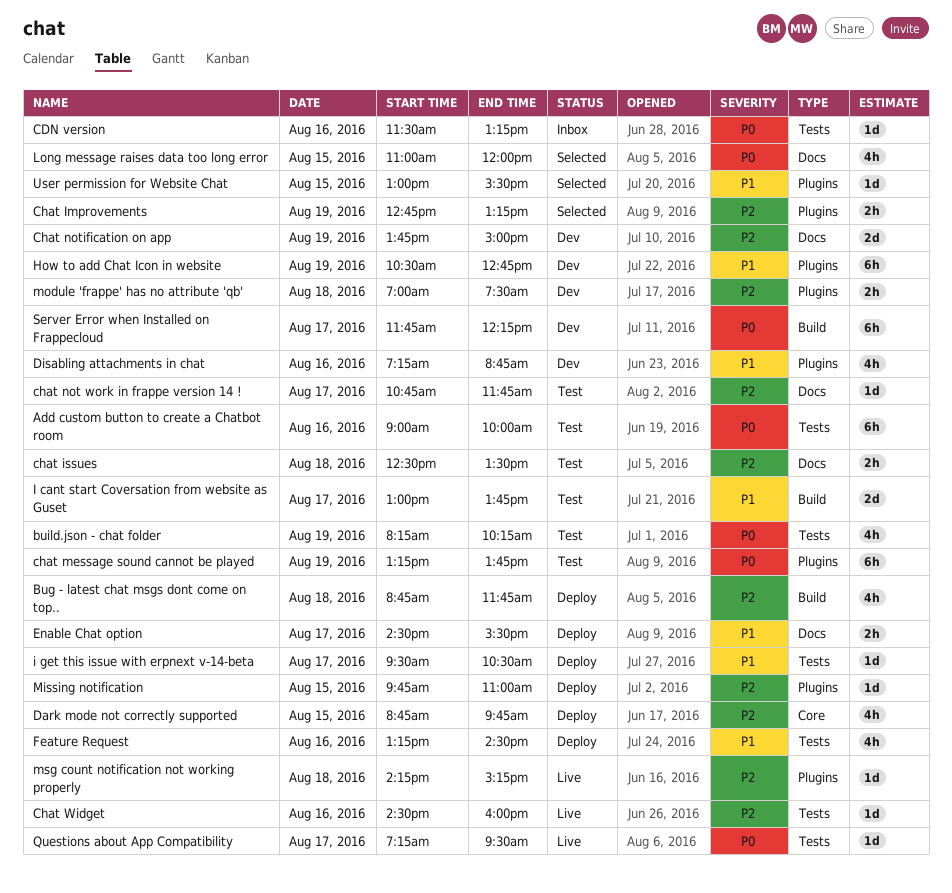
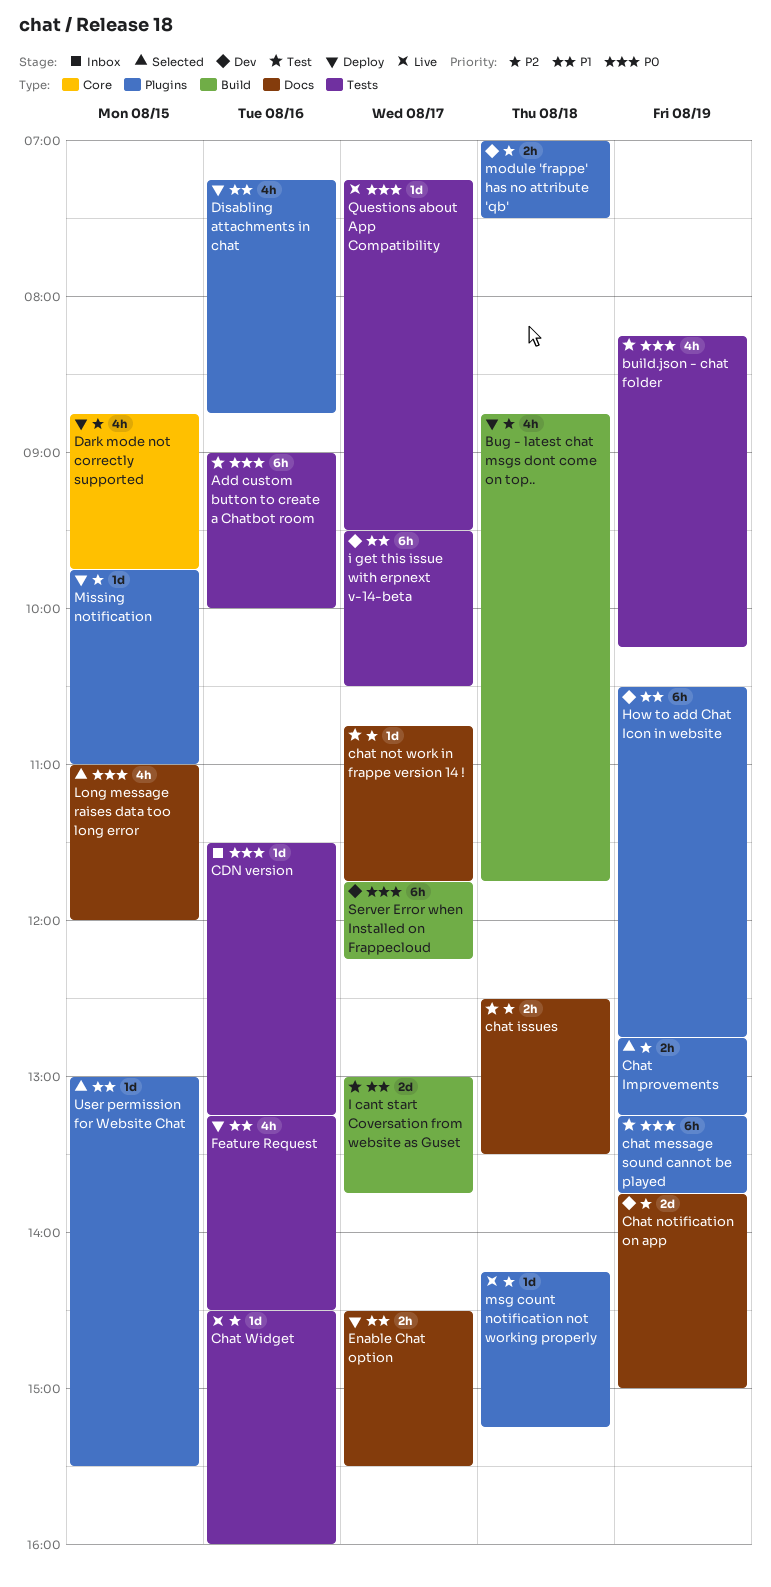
Disabling attachments in chat, status: Dev -> Deploy
i get this issue with erpnext v-14-beta, status: Deploy -> Dev
i get this issue with erpnext v-14-beta, estimate: 1d -> 6h

